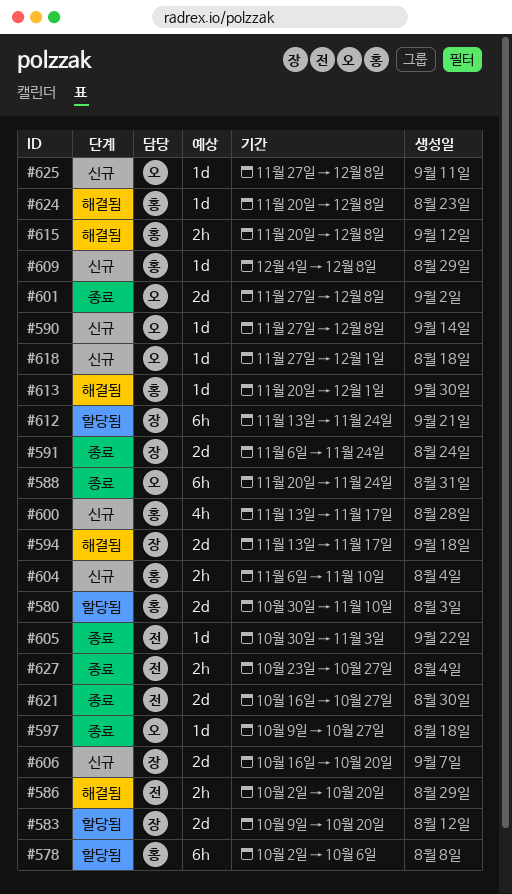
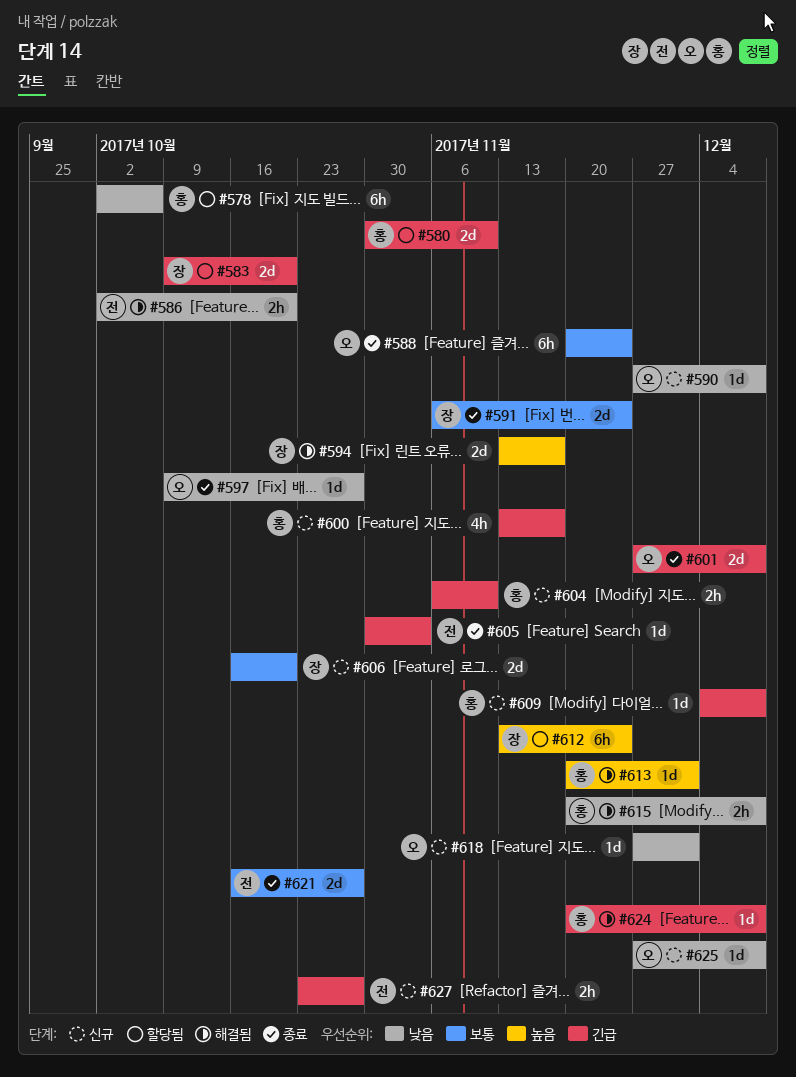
#627, status: 종료 -> 신규

